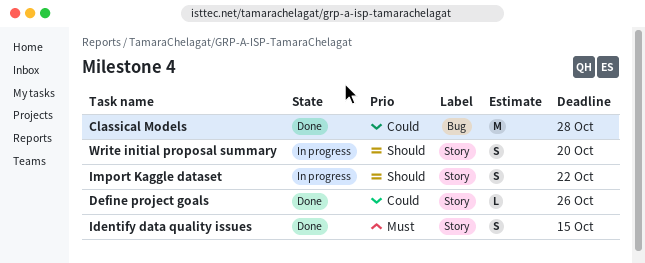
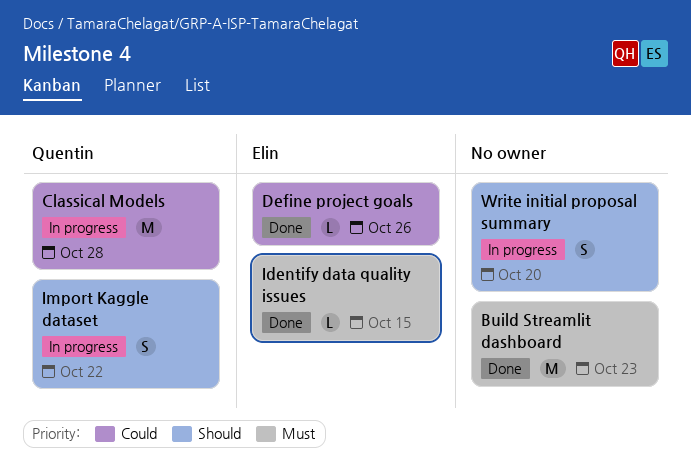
Build Streamlit dashboard: none -> present
Classical Models, status: Done -> In progress
Identify data quality issues, estimate: S -> L

